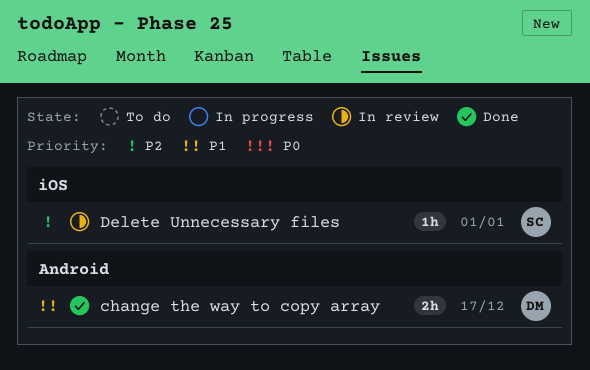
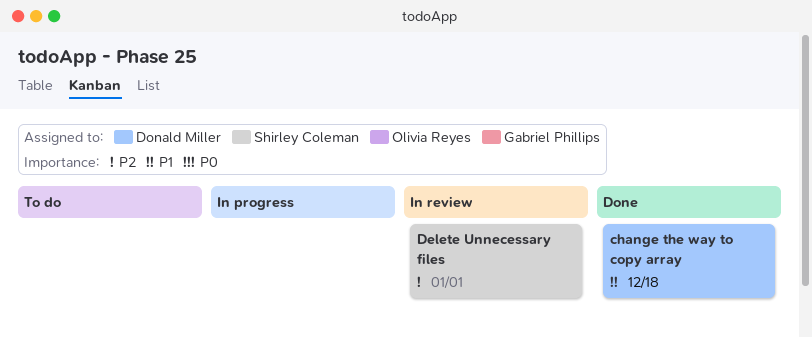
change the way to copy array, due: Dec 17 -> Dec 18

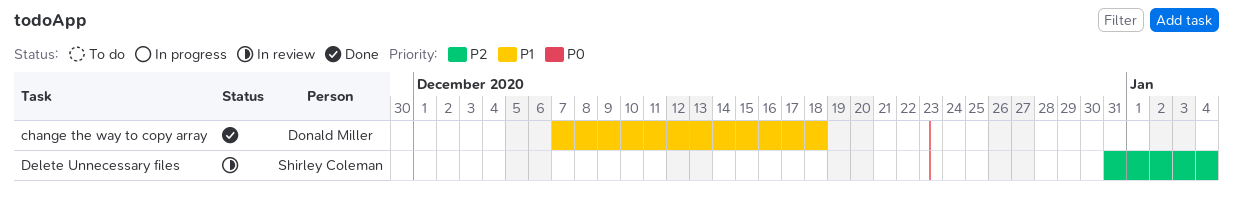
Delete Unnecessary files, due: Jan 1 -> Jan 4

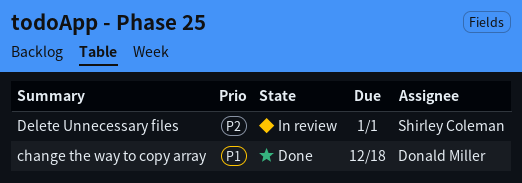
Delete Unnecessary files, due: Jan 4 -> Jan 1

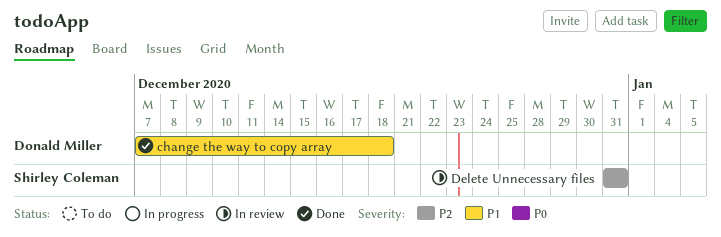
Delete Unnecessary files, due: Jan 1 -> Dec 31

